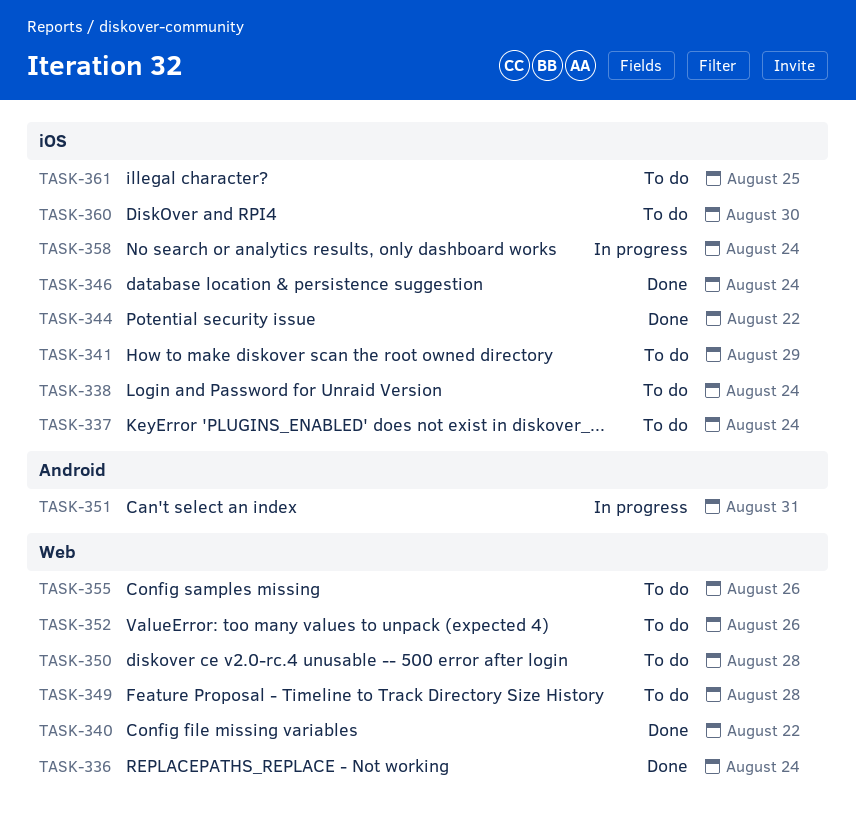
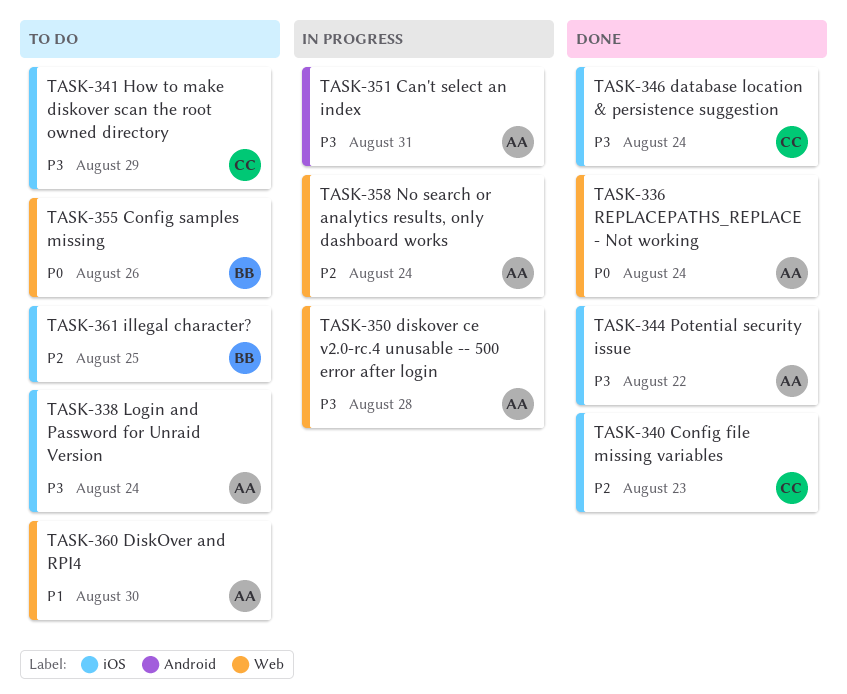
TASK-337: present -> none
TASK-340, label: Web -> iOS
TASK-340, due: Aug 22 -> Aug 23
TASK-349: present -> none
TASK-350, status: To do -> In progress
TASK-352: present -> none
TASK-358, label: iOS -> Web
TASK-360, label: iOS -> Web

